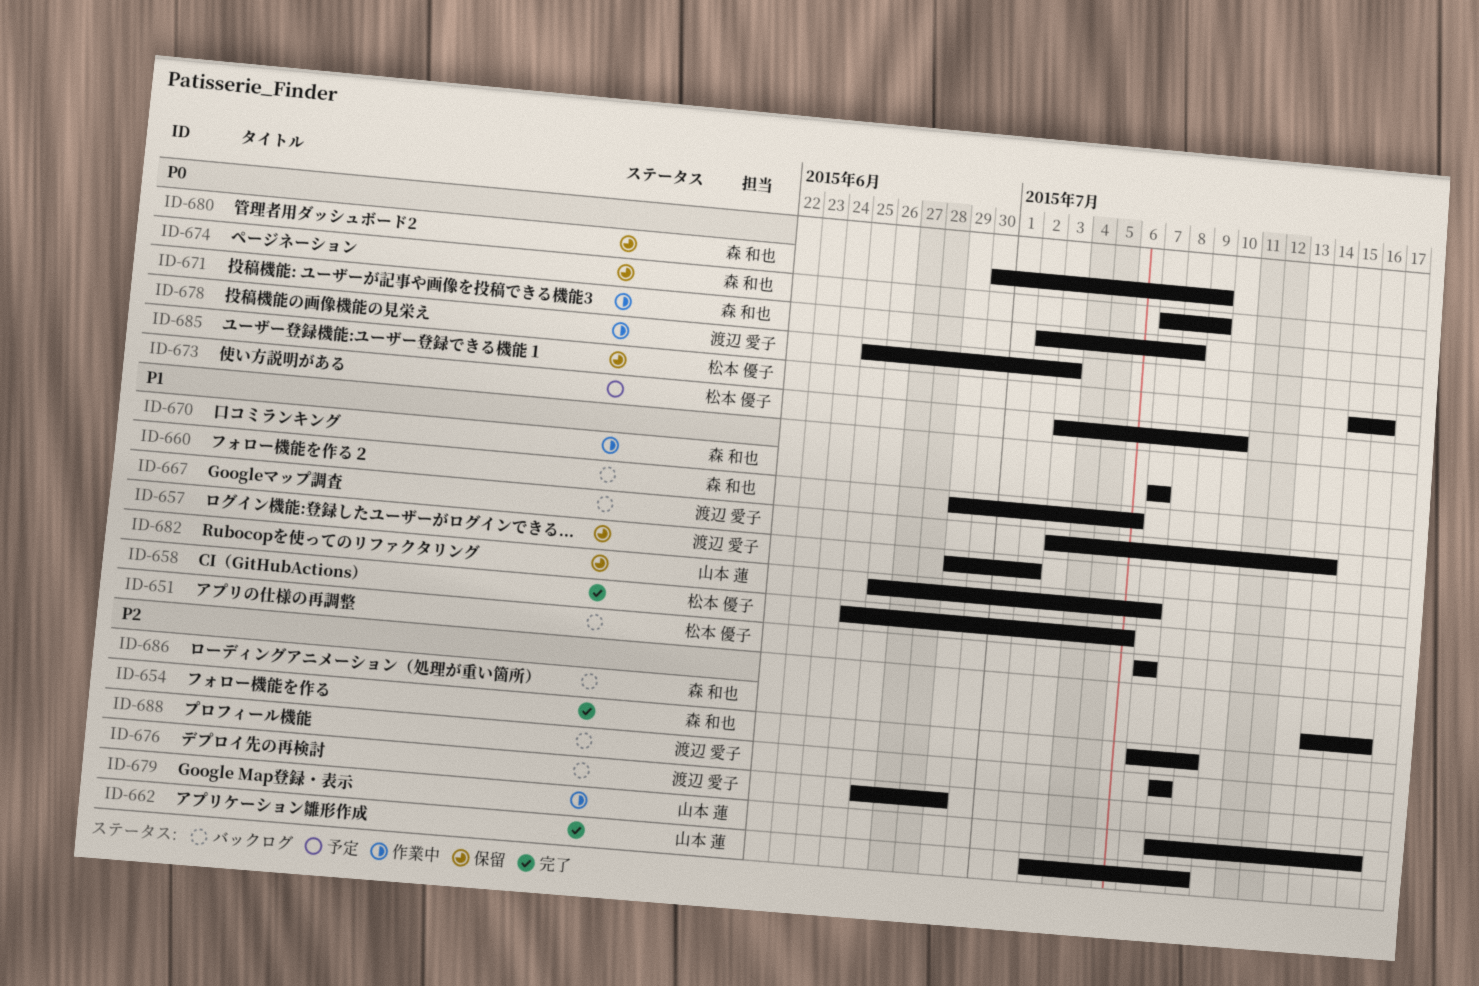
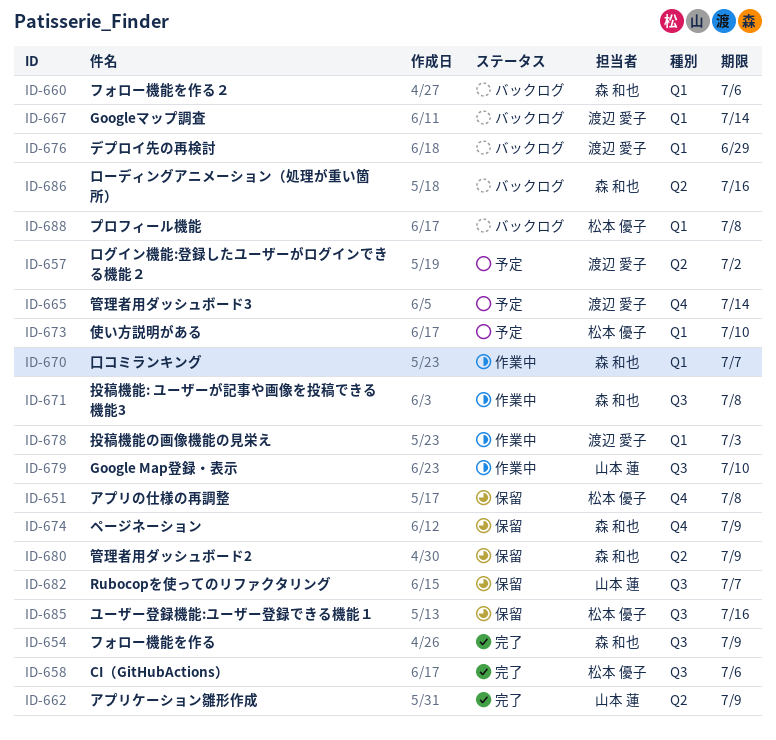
ID-651, status: バックログ -> 保留
ID-651, due: Jul 7 -> Jul 8
ID-657, status: 保留 -> 予定
ID-665: none -> present
ID-679, due: Jul 16 -> Jul 10
ID-688, owner: 渡辺 愛子 -> 松本 優子

